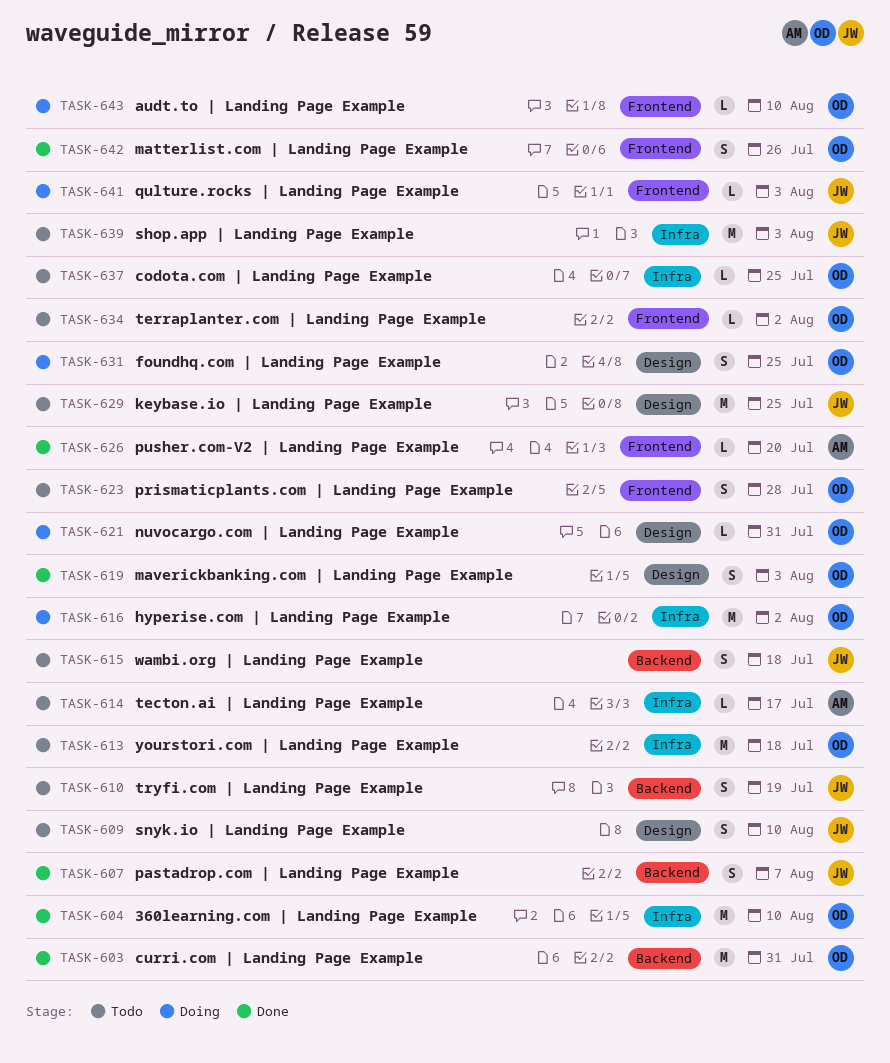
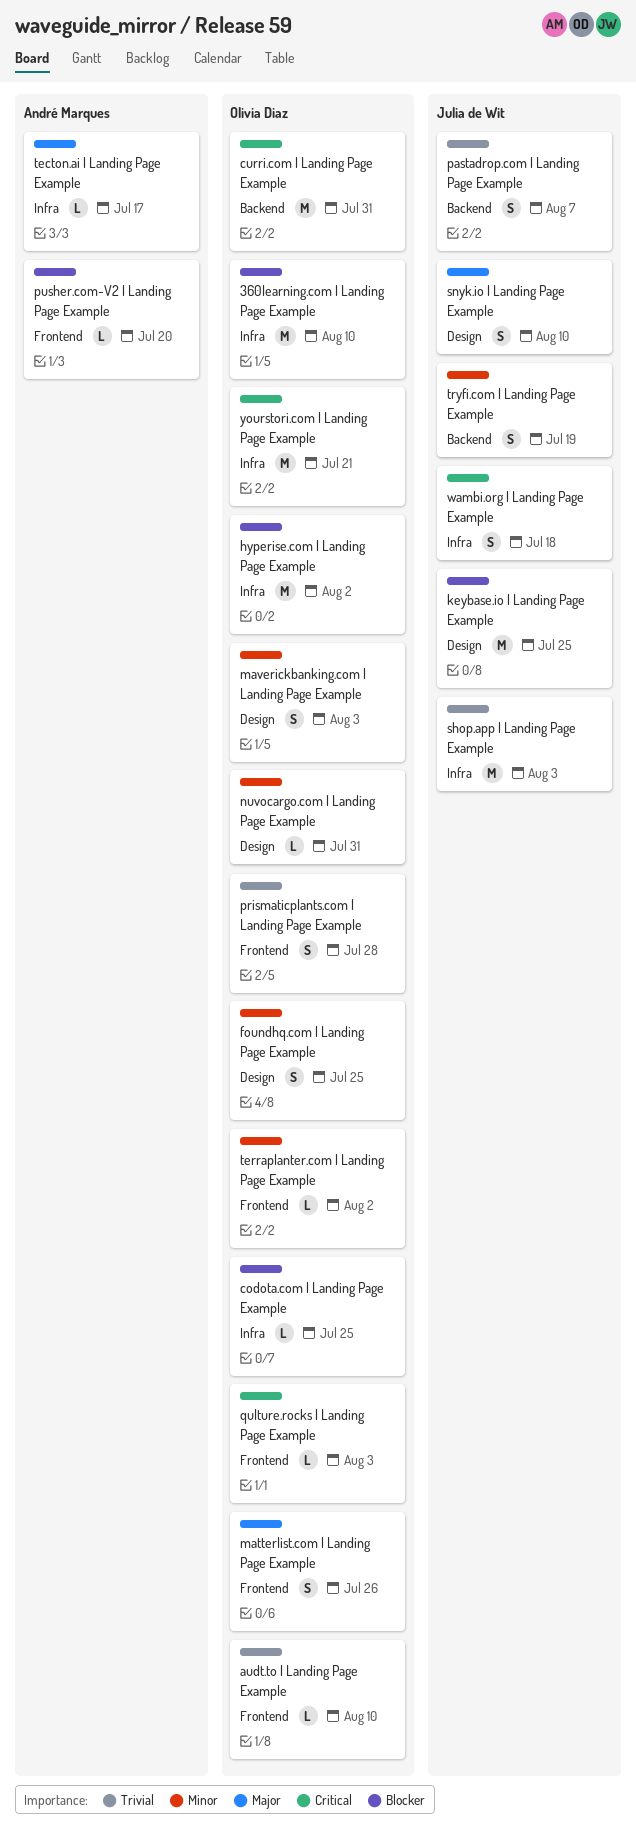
qulture.rocks | Landing Page Example, owner: Julia de Wit -> Olivia Diaz
wambi.org | Landing Page Example, label: Backend -> Infra
yourstori.com | Landing Page Example, due: Jul 18 -> Jul 21

